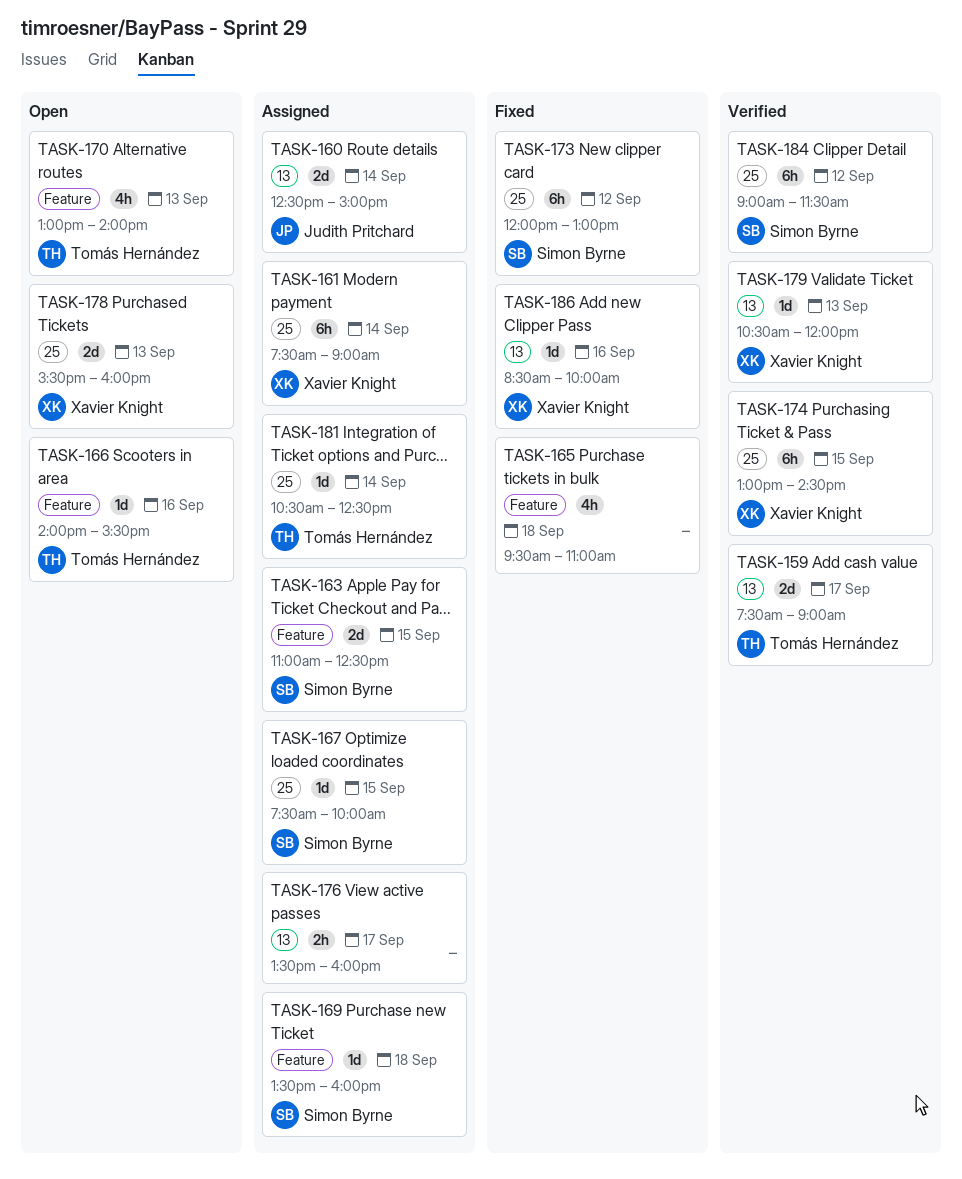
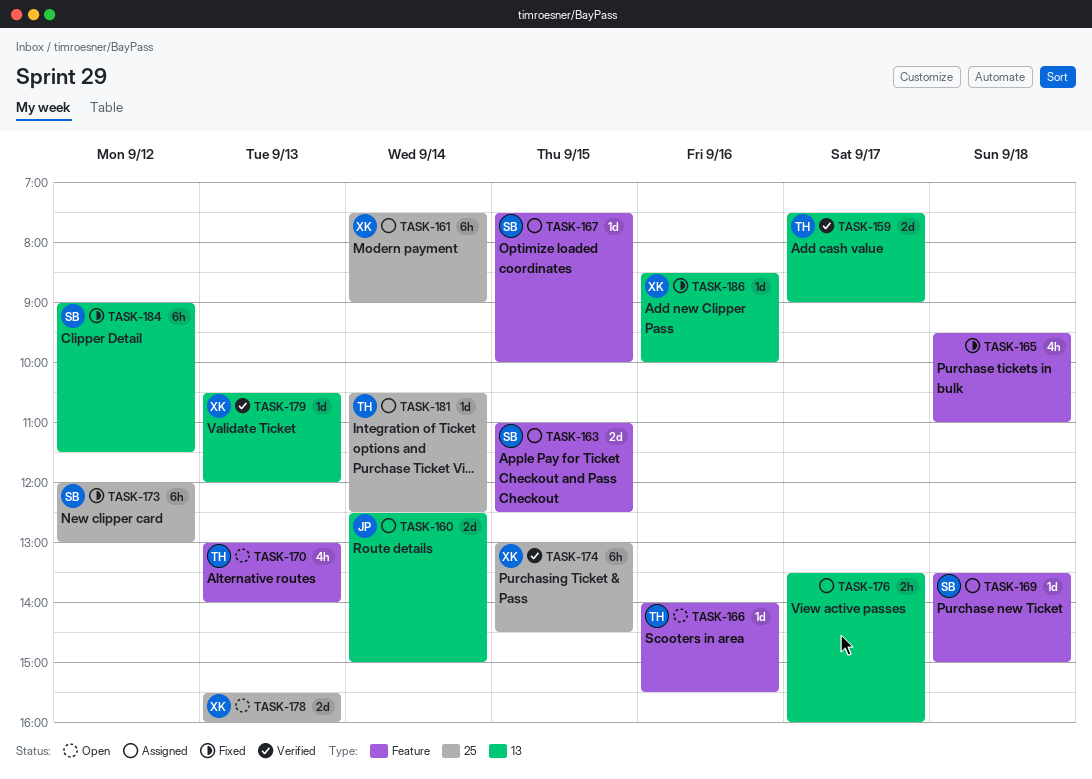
TASK-167, label: 25 -> Feature
TASK-169, ends: 16:00 -> 15:00
TASK-184, status: Verified -> Fixed
TASK-184, label: 25 -> 13

